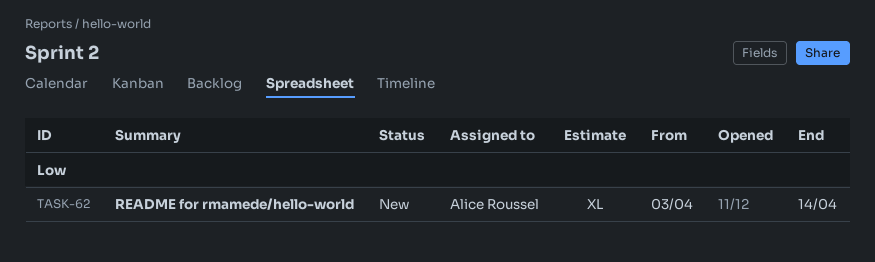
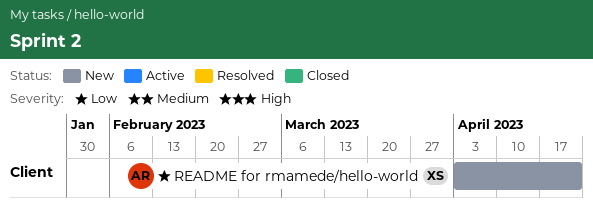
README for rmamede/hello-world, estimate: XL -> XS
README for rmamede/hello-world, due: Apr 14 -> Apr 21

